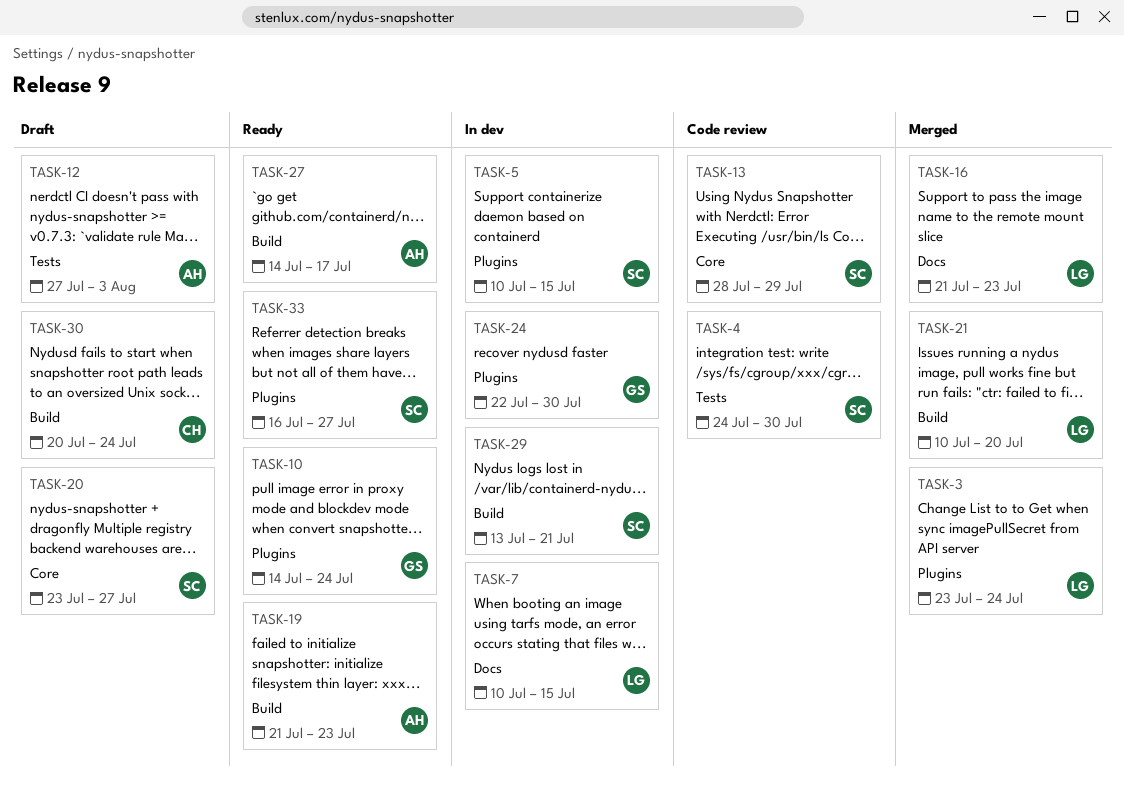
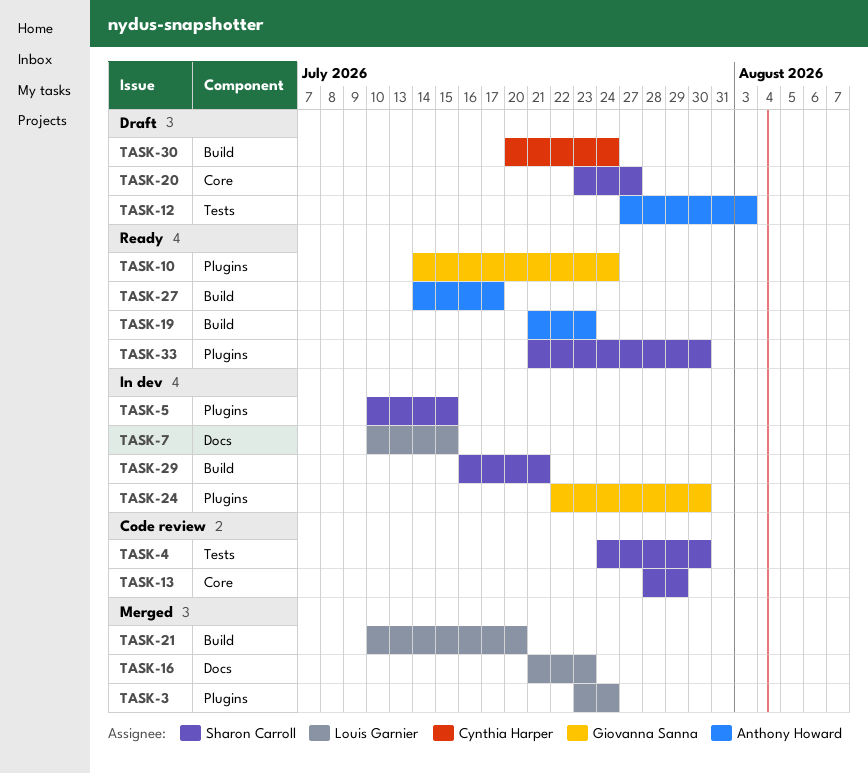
TASK-29, start: Jul 13 -> Jul 16
TASK-33, start: Jul 16 -> Jul 21
TASK-33, due: Jul 27 -> Jul 30

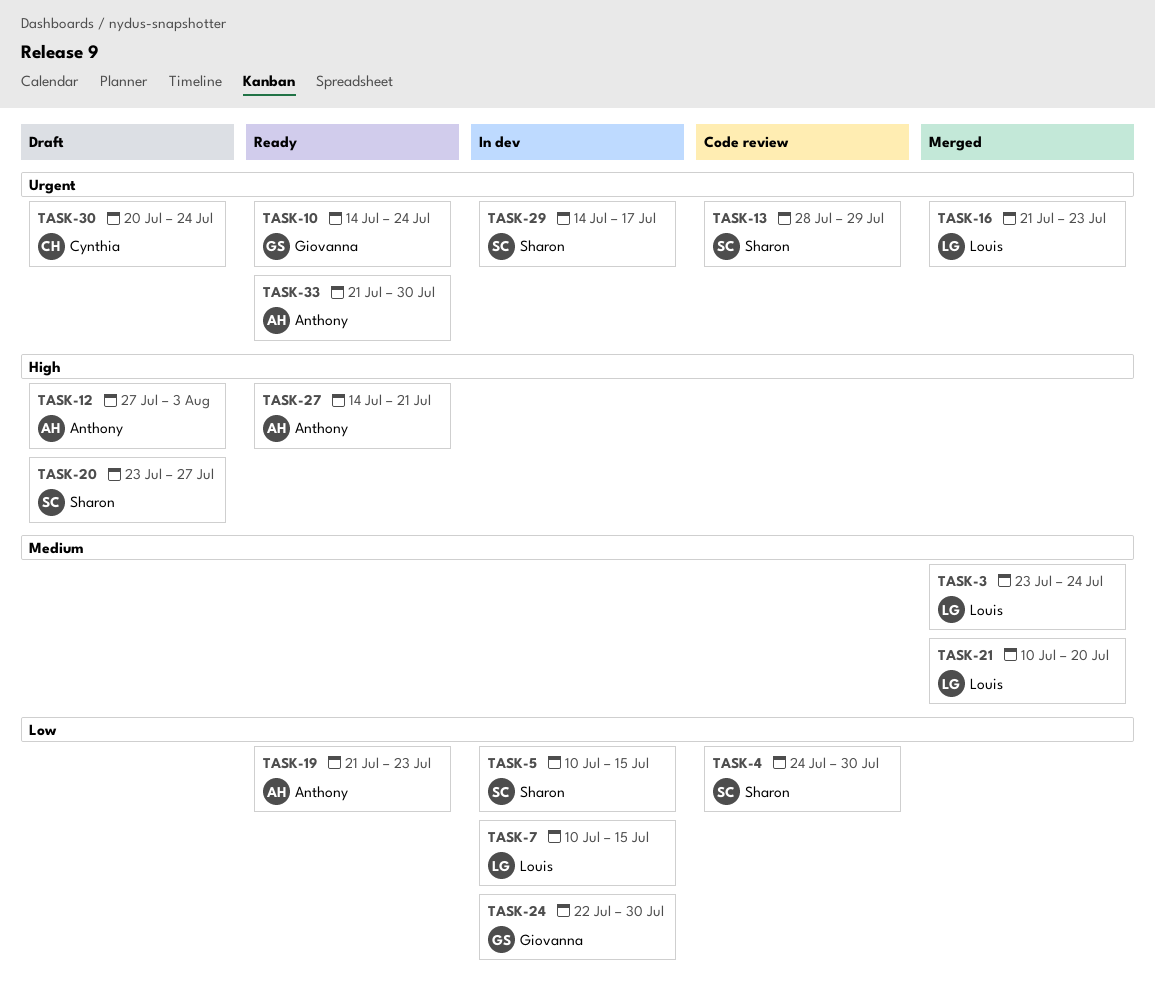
TASK-27, due: Jul 17 -> Jul 21
TASK-29, start: Jul 16 -> Jul 14
TASK-29, due: Jul 21 -> Jul 17
TASK-33, owner: Sharon Carroll -> Anthony Howard

